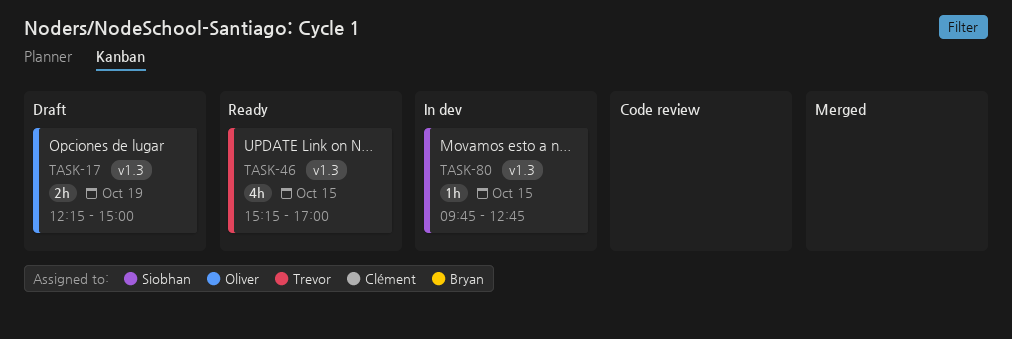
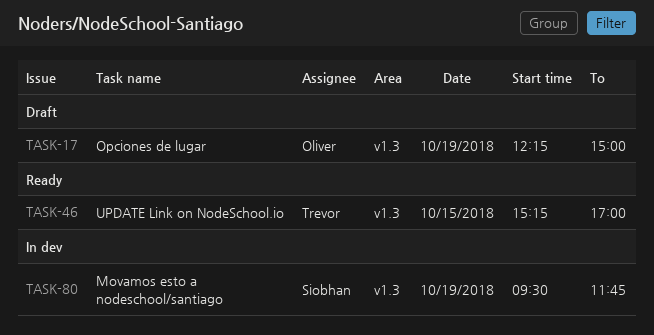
TASK-80, day: Oct 15 -> Oct 19
TASK-80, begins: 09:45 -> 09:30
TASK-80, ends: 12:45 -> 11:45

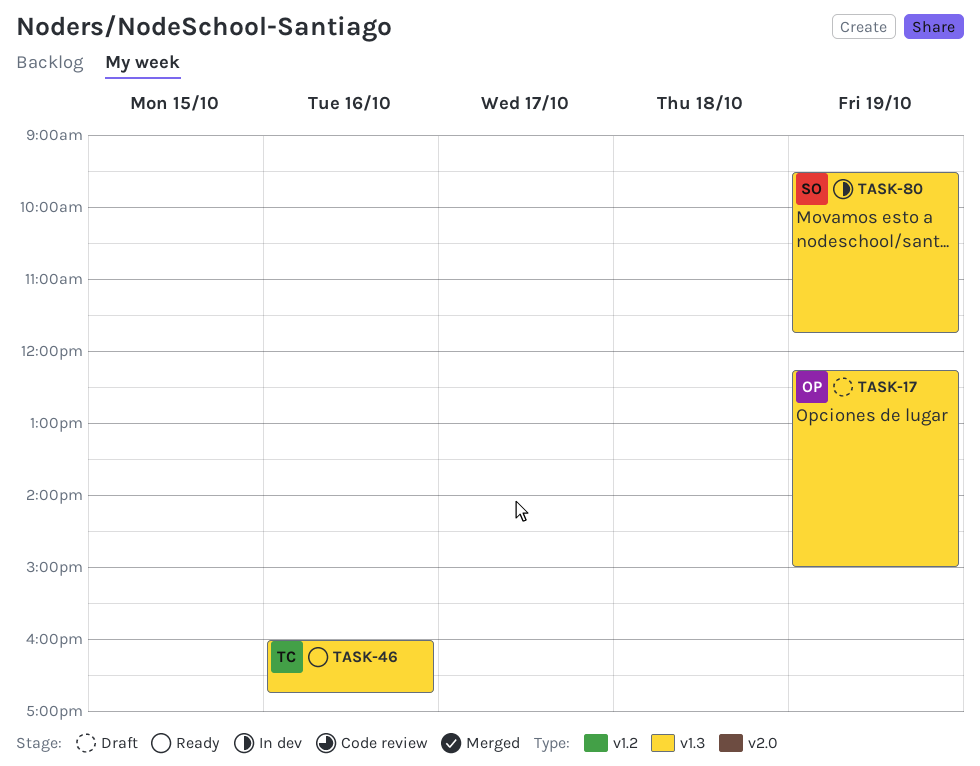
TASK-46, day: Oct 15 -> Oct 16
TASK-46, begins: 15:15 -> 16:00
TASK-46, ends: 17:00 -> 16:45

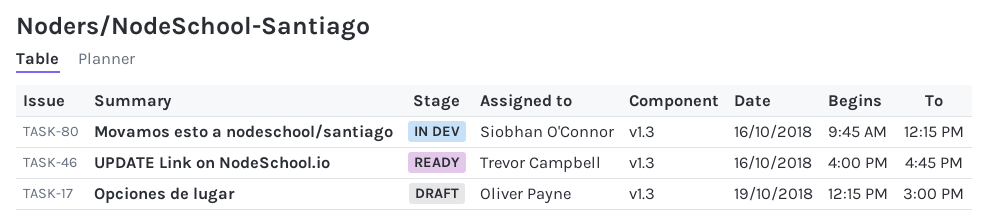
TASK-80, day: Oct 19 -> Oct 16
TASK-80, begins: 09:30 -> 09:45
TASK-80, ends: 11:45 -> 12:15

